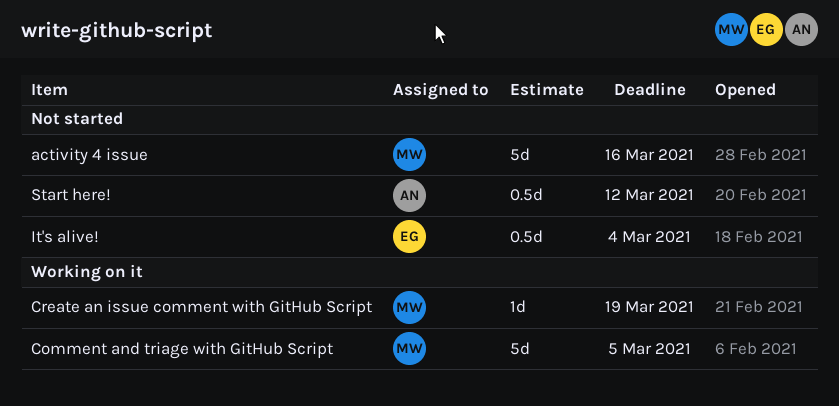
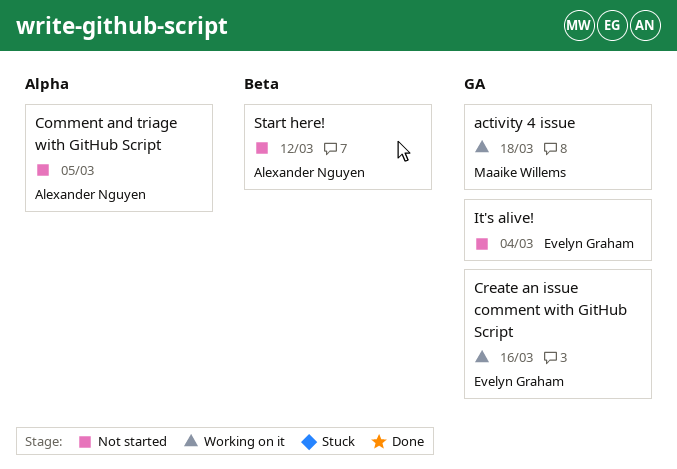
activity 4 issue, status: Not started -> Working on it
activity 4 issue, due: Mar 16 -> Mar 18
Comment and triage with GitHub Script, status: Working on it -> Not started
Comment and triage with GitHub Script, owner: Maaike Willems -> Alexander Nguyen
Create an issue comment with GitHub Script, owner: Maaike Willems -> Evelyn Graham
Create an issue comment with GitHub Script, due: Mar 19 -> Mar 16

